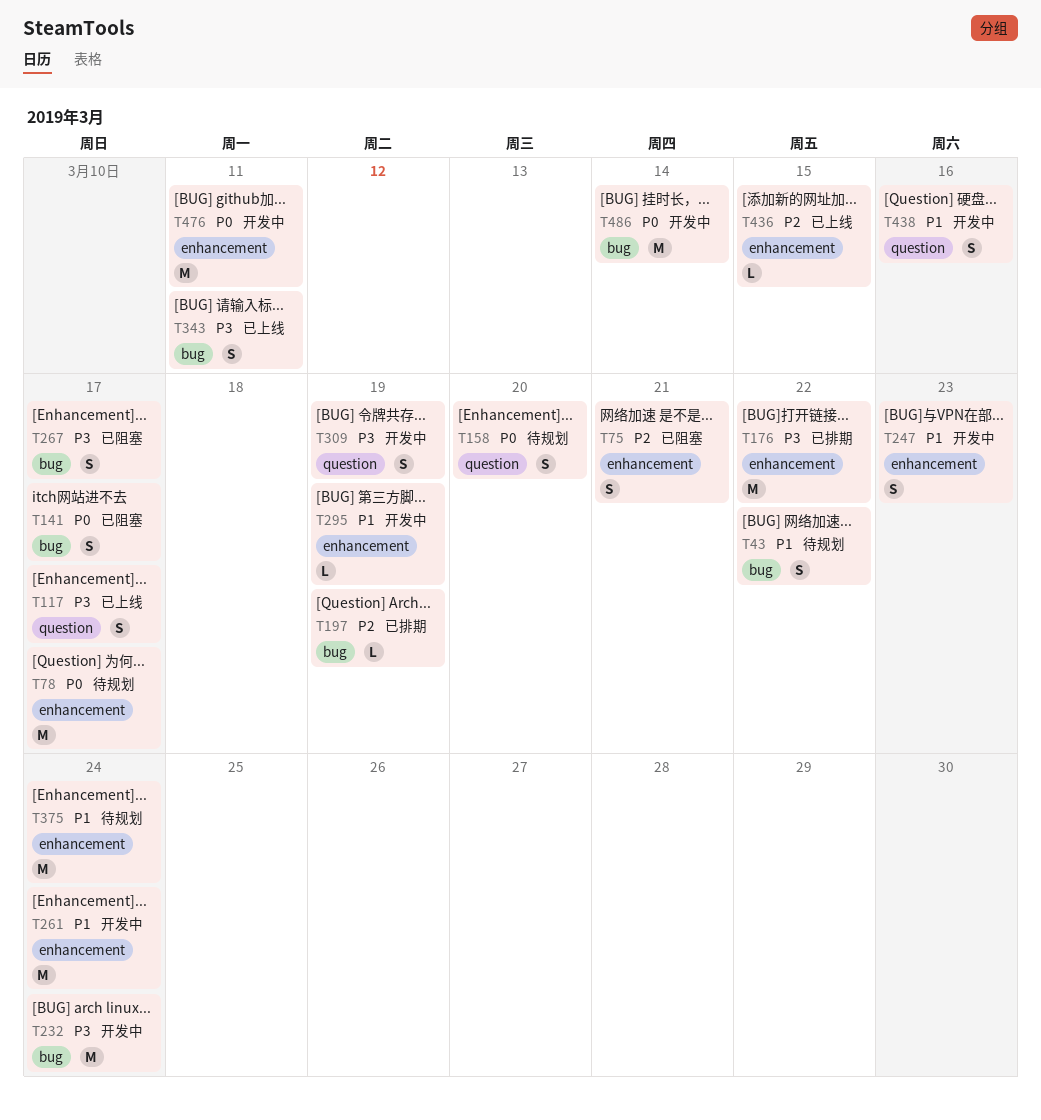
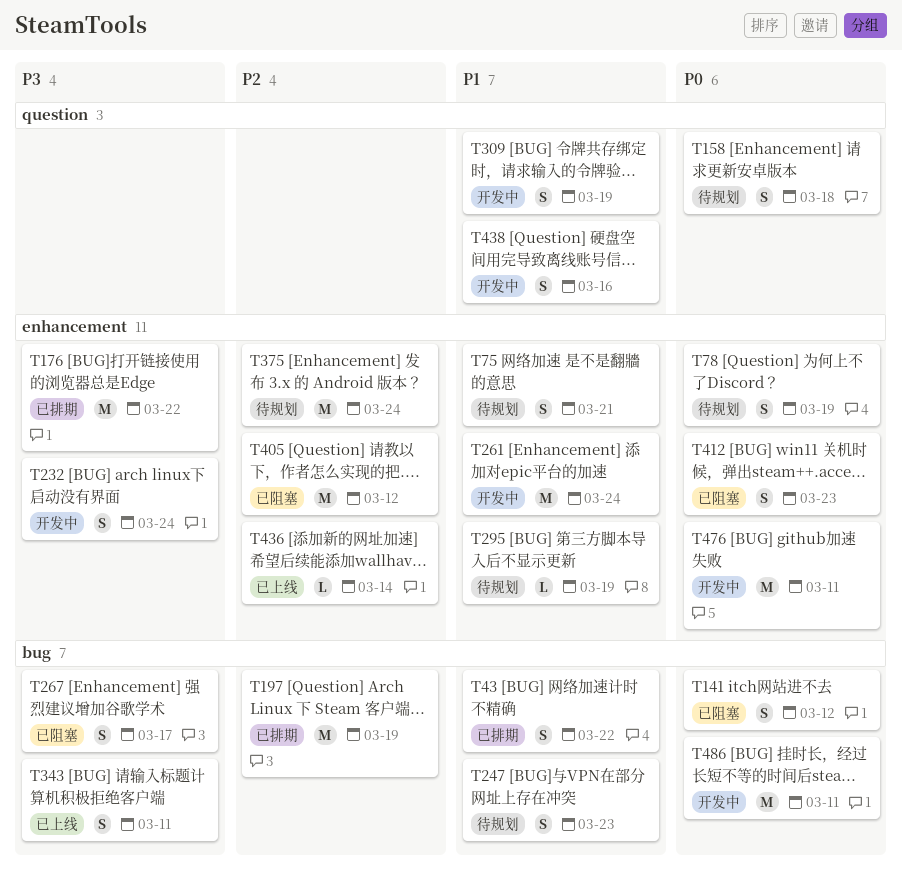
T43, status: 待规划 -> 已排期
T75, status: 已阻塞 -> 待规划
T75, priority: P2 -> P1
T78, estimate: M -> S
T78, due: Mar 17 -> Mar 19
T117: present -> none
T141, due: Mar 17 -> Mar 12
T158, due: Mar 20 -> Mar 18
T197, estimate: L -> M
T232, label: bug -> enhancement
T232, estimate: M -> S
T247, status: 开发中 -> 待规划
T247, label: enhancement -> bug
T295, status: 开发中 -> 待规划
T309, priority: P3 -> P1
T375, priority: P1 -> P2
T405: none -> present
T412: none -> present
T436, due: Mar 15 -> Mar 14
T486, due: Mar 14 -> Mar 11

